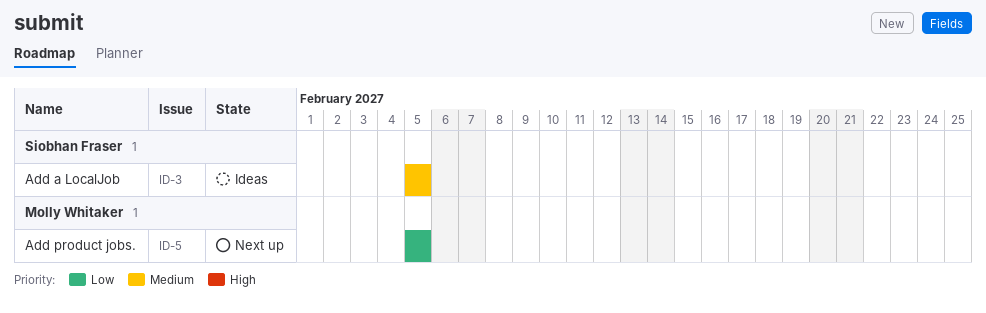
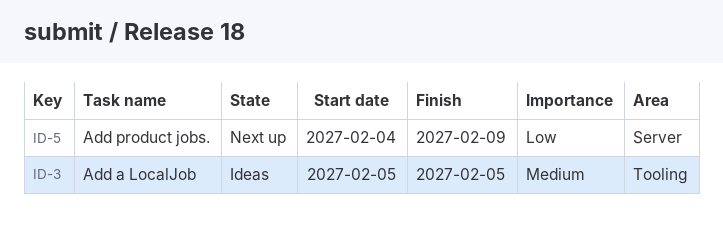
ID-5, start: Feb 5 -> Feb 4
ID-5, due: Feb 5 -> Feb 9

